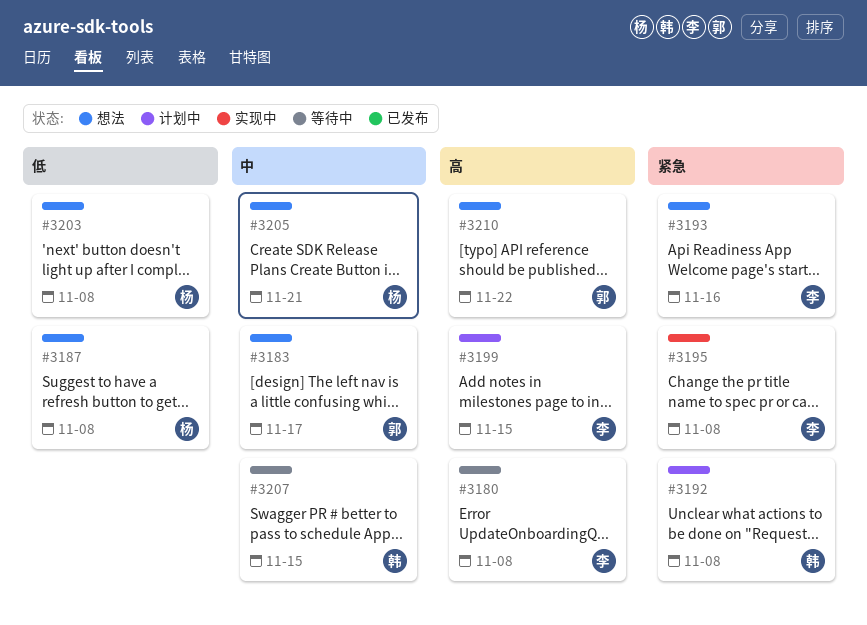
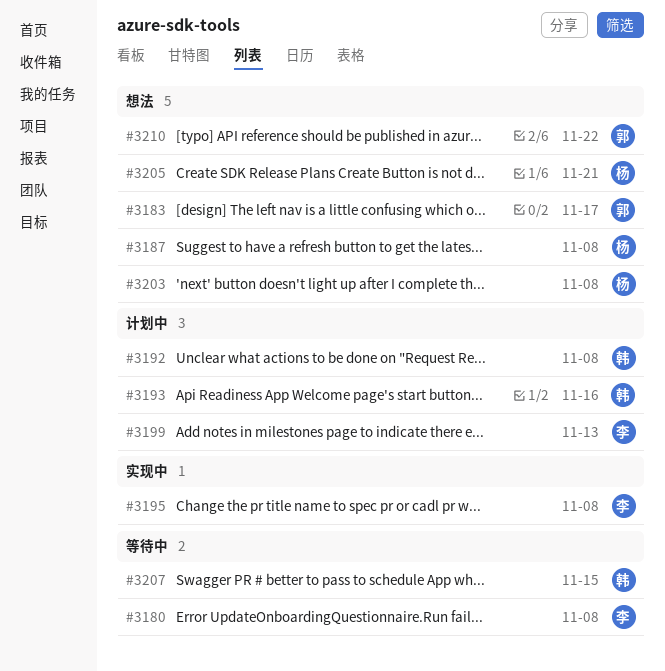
#3193, status: 想法 -> 计划中
#3193, owner: 李 -> 韩
#3199, due: Nov 15 -> Nov 13

